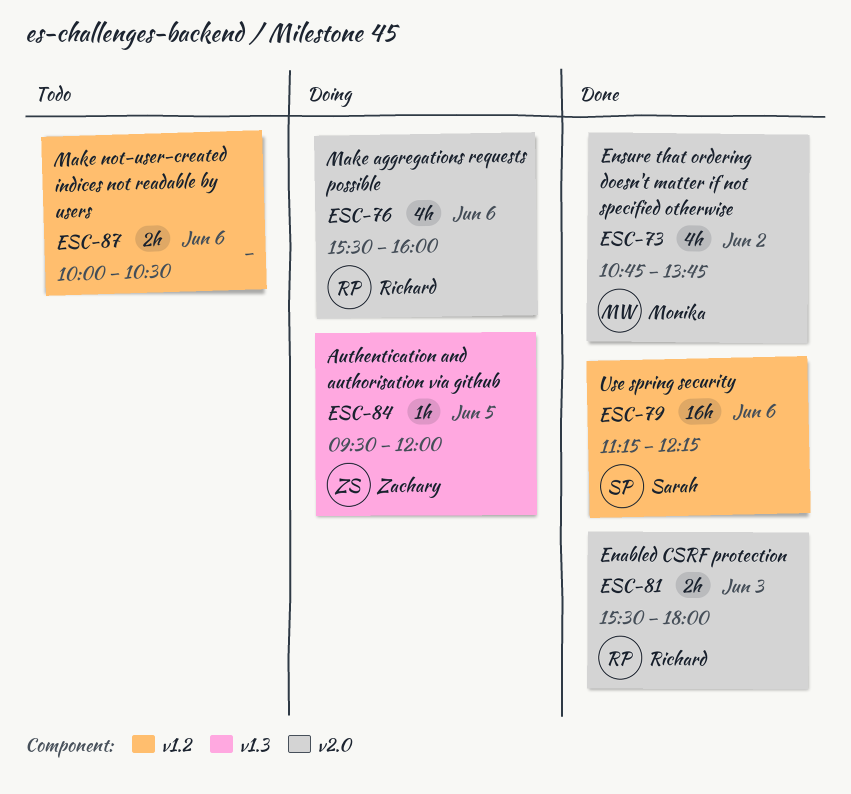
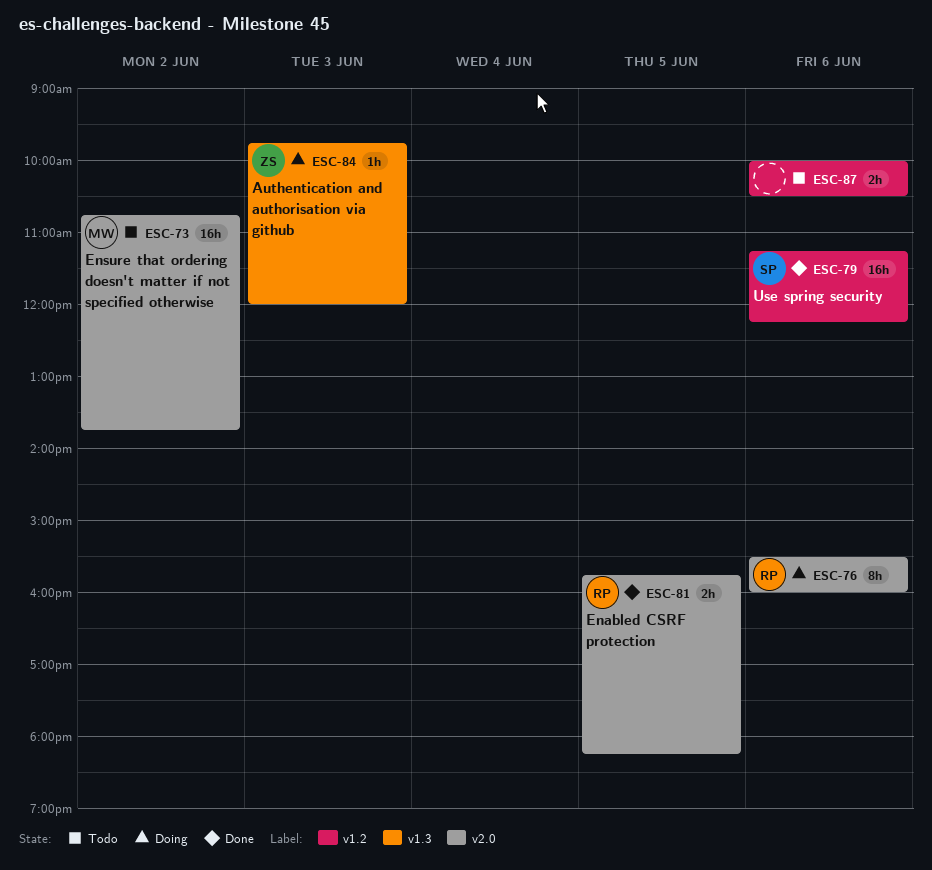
ESC-73, status: Done -> Todo
ESC-73, estimate: 4h -> 16h
ESC-76, estimate: 4h -> 8h
ESC-81, day: Jun 3 -> Jun 5
ESC-81, begins: 15:30 -> 15:45
ESC-81, ends: 18:00 -> 18:15
ESC-84, day: Jun 5 -> Jun 3
ESC-84, begins: 09:30 -> 09:45

